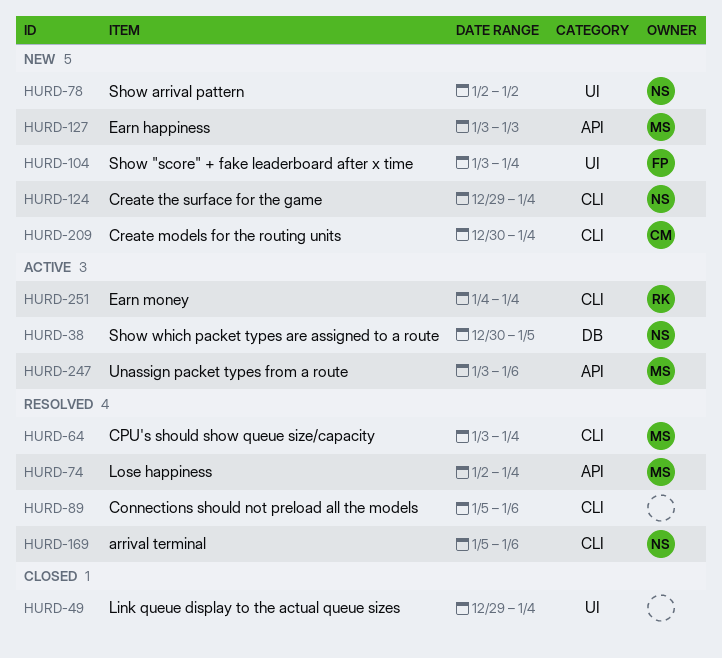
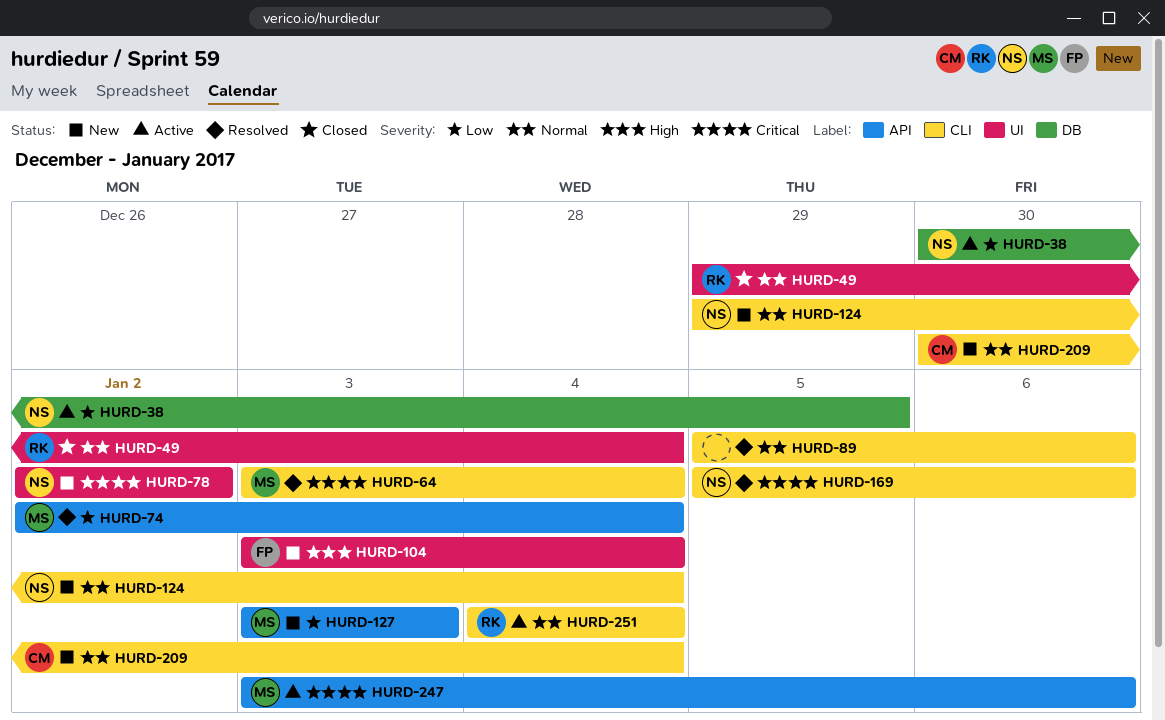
HURD-49, owner: none -> RK

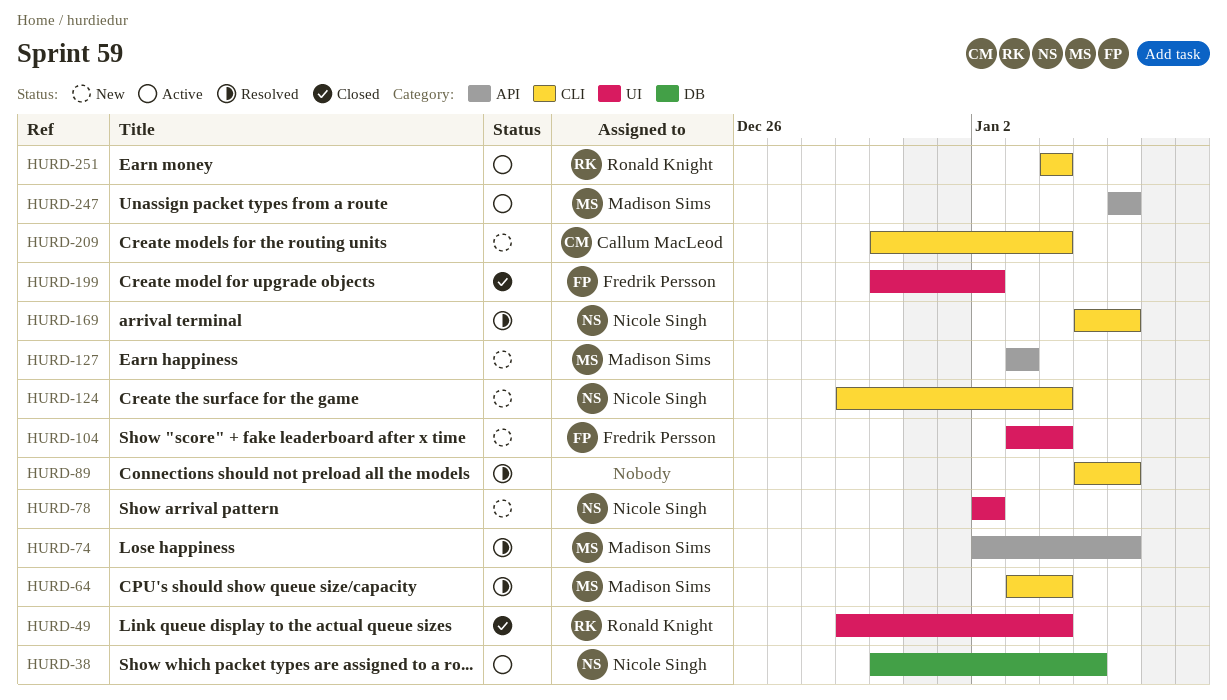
HURD-74, due: Jan 4 -> Jan 6
HURD-199: none -> present
HURD-247, start: Jan 3 -> Jan 6

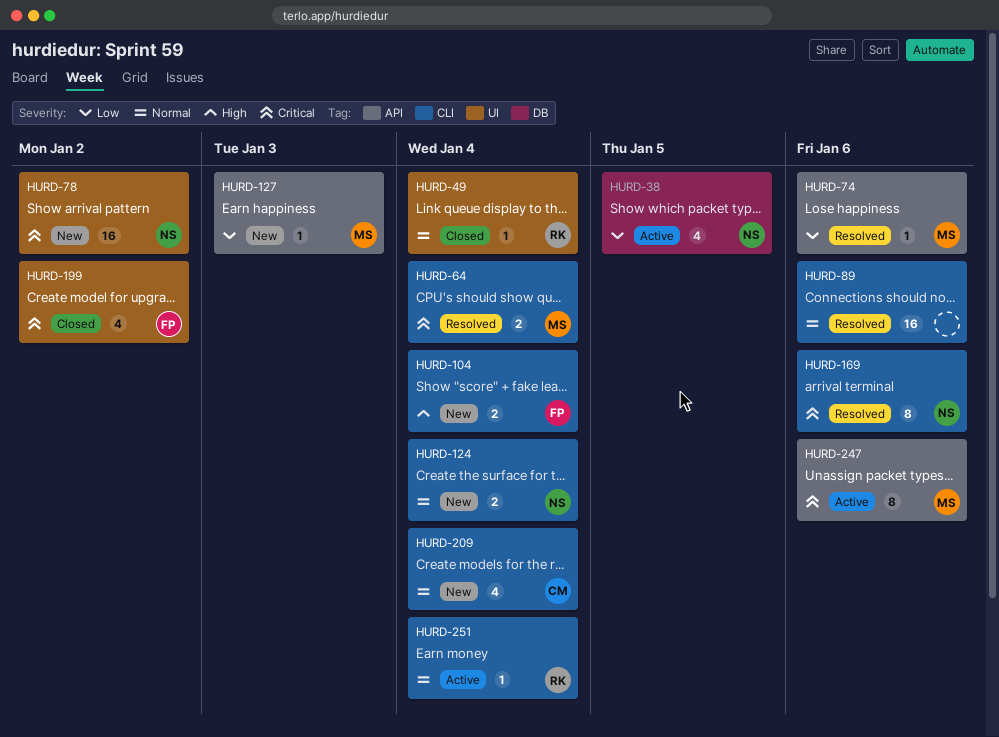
HURD-104, label: UI -> CLI

